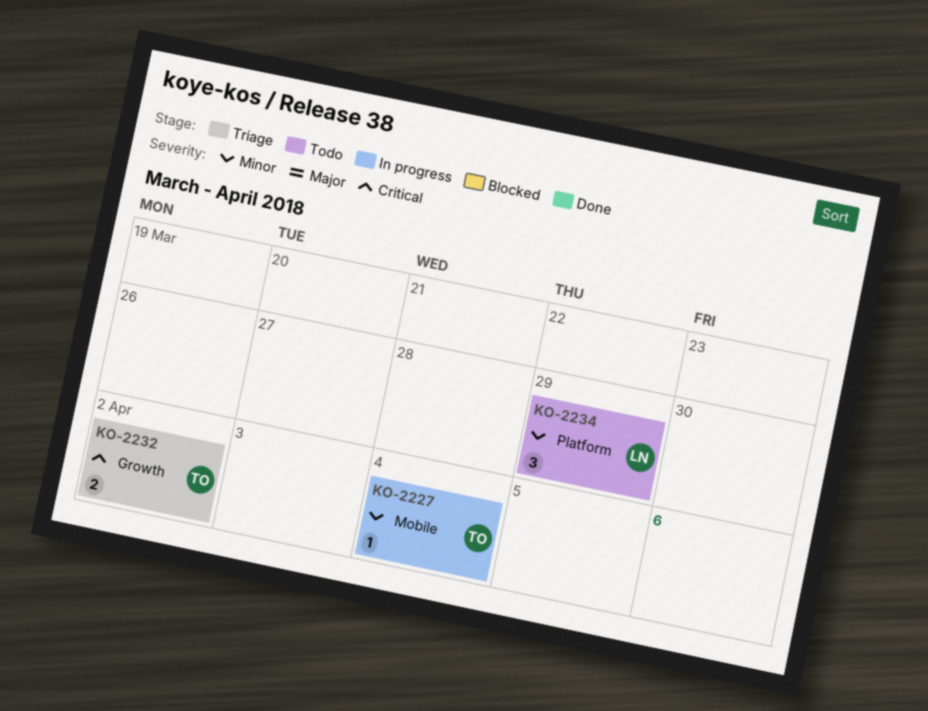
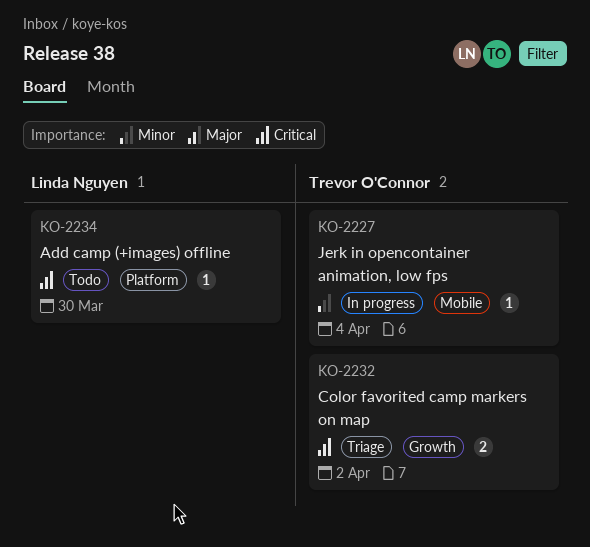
KO-2234, priority: Minor -> Critical
KO-2234, estimate: 3 -> 1
KO-2234, due: Mar 29 -> Mar 30

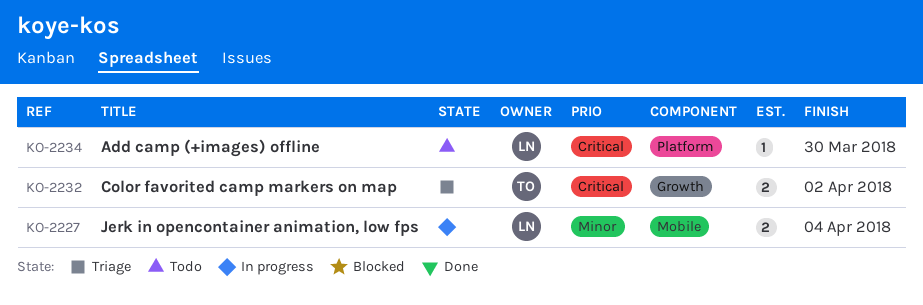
KO-2227, owner: Trevor O'Connor -> Linda Nguyen
KO-2227, estimate: 1 -> 2

